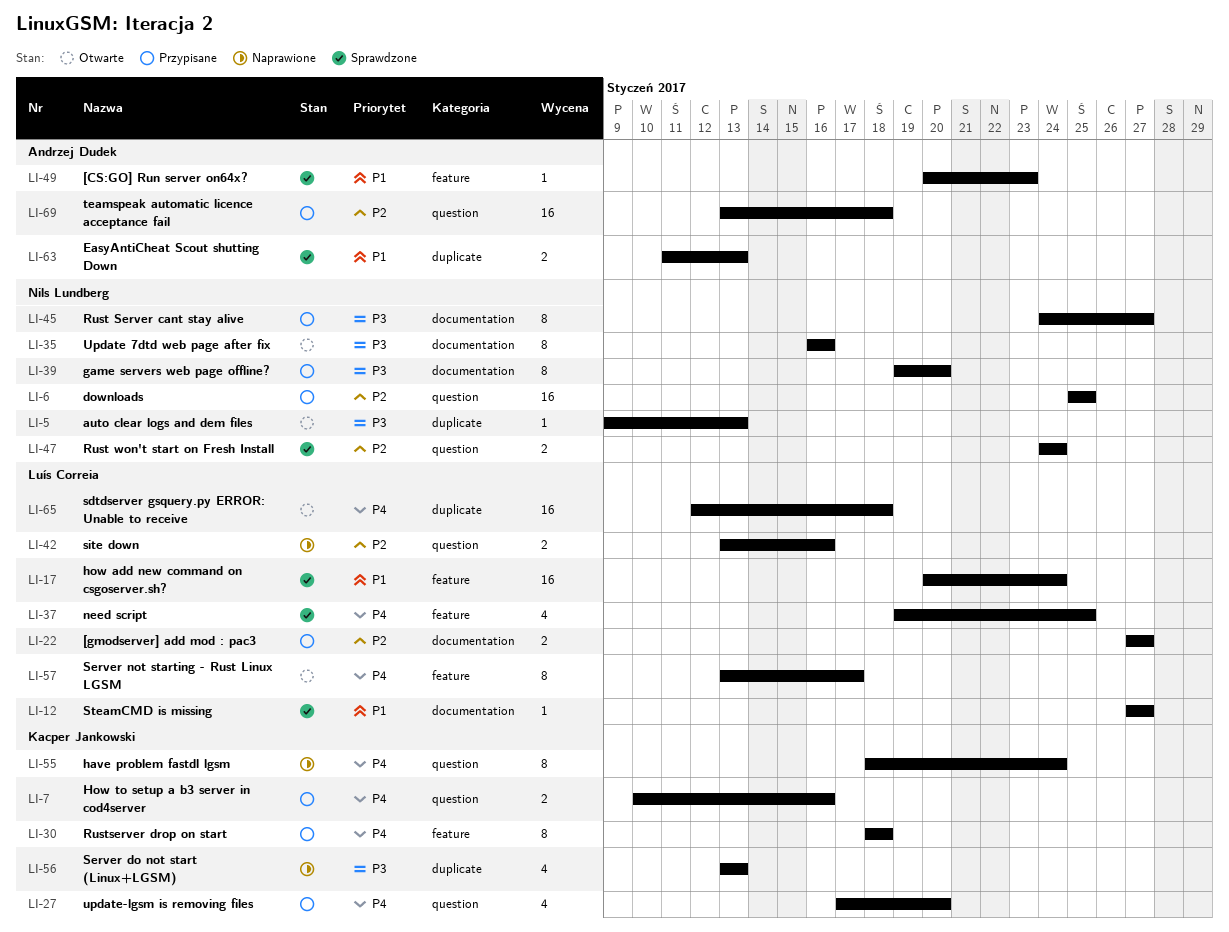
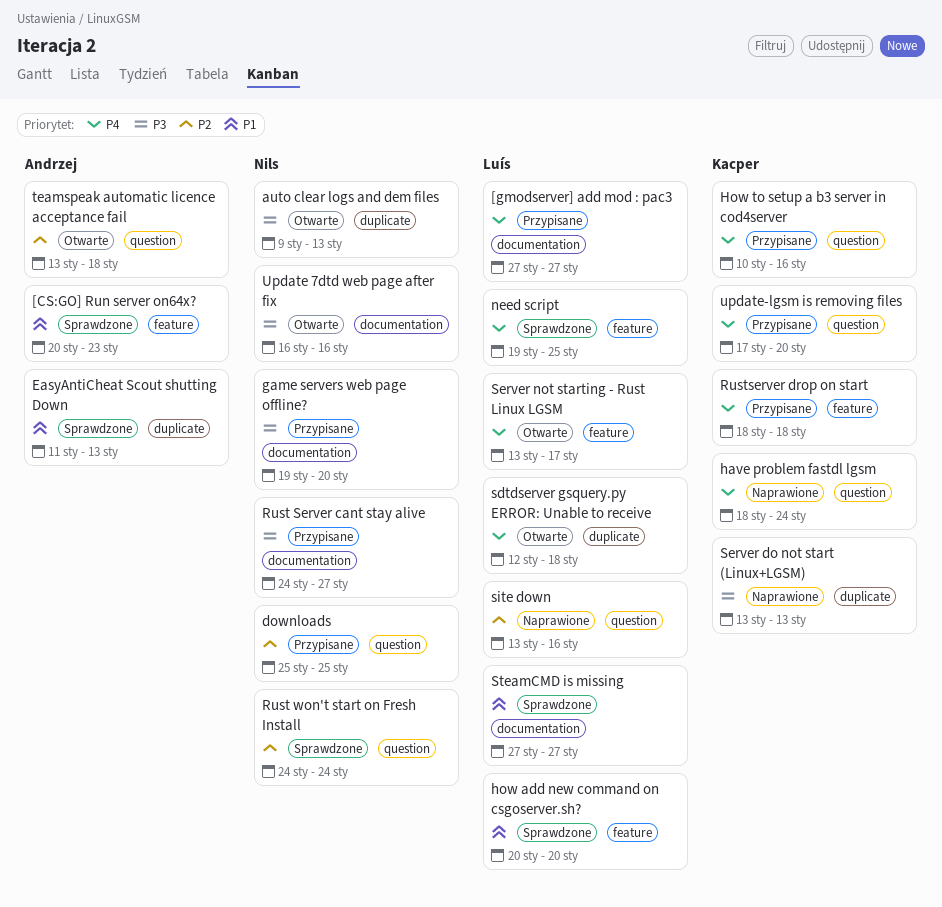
[gmodserver] add mod : pac3, priority: P2 -> P4
how add new command on csgoserver.sh?, due: Jan 24 -> Jan 20
teamspeak automatic licence acceptance fail, status: Przypisane -> Otwarte

